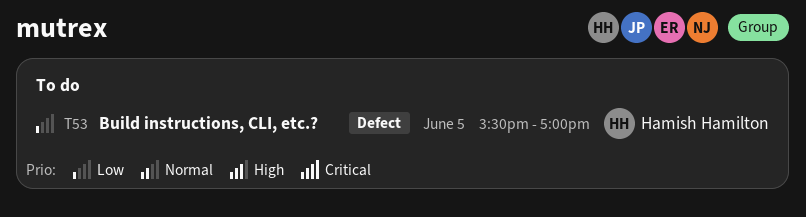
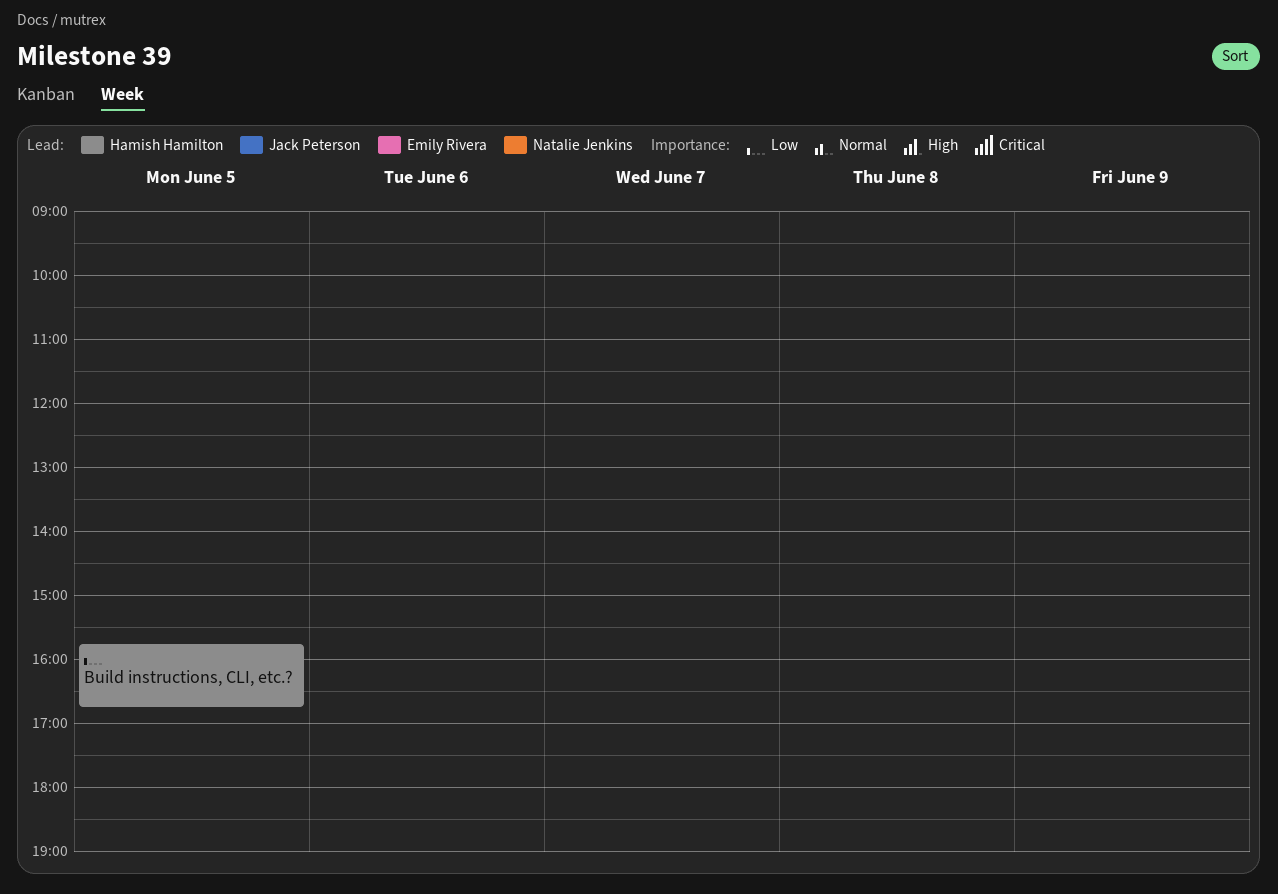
Build instructions, CLI, etc.?, begins: 15:30 -> 15:45
Build instructions, CLI, etc.?, ends: 17:00 -> 16:45

